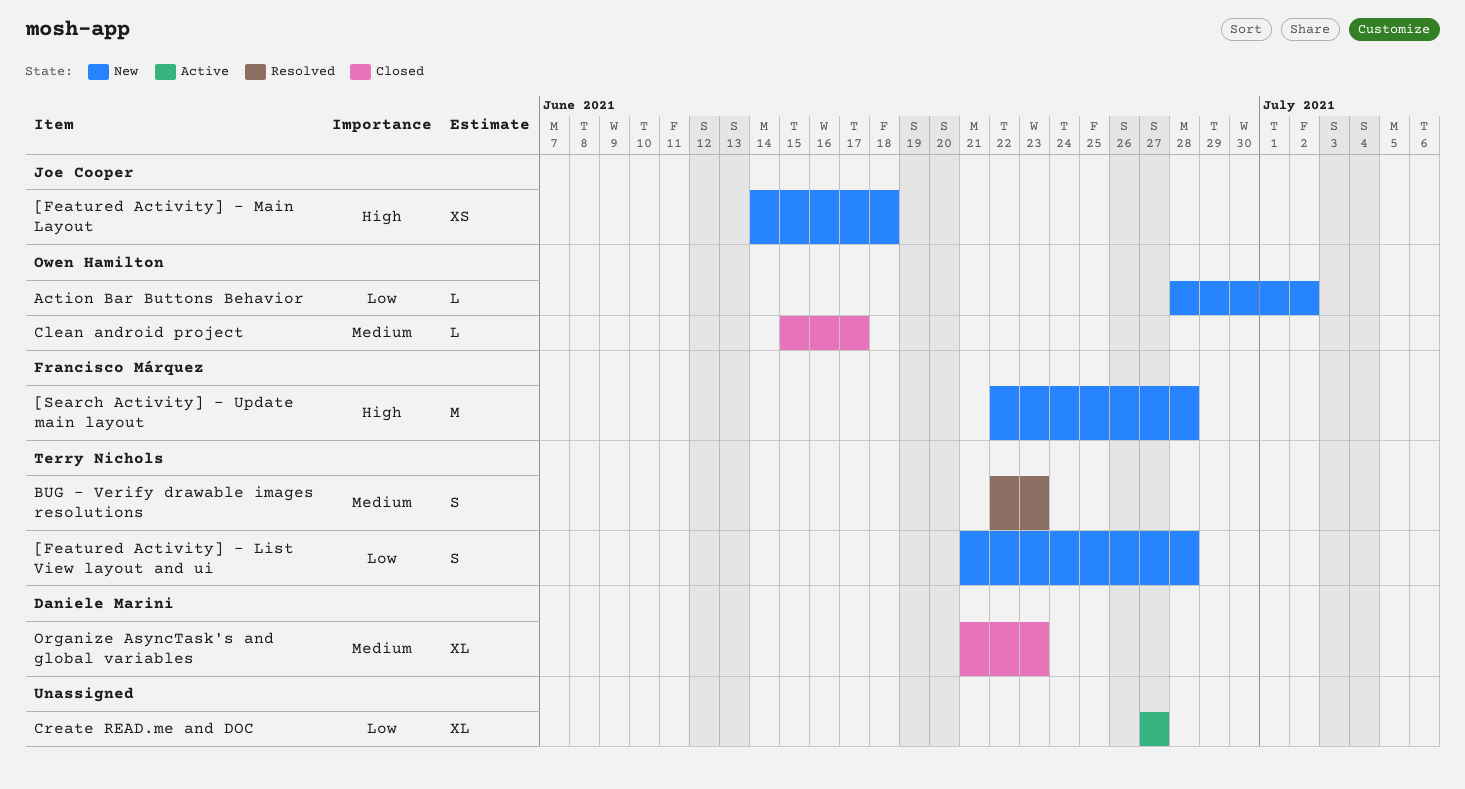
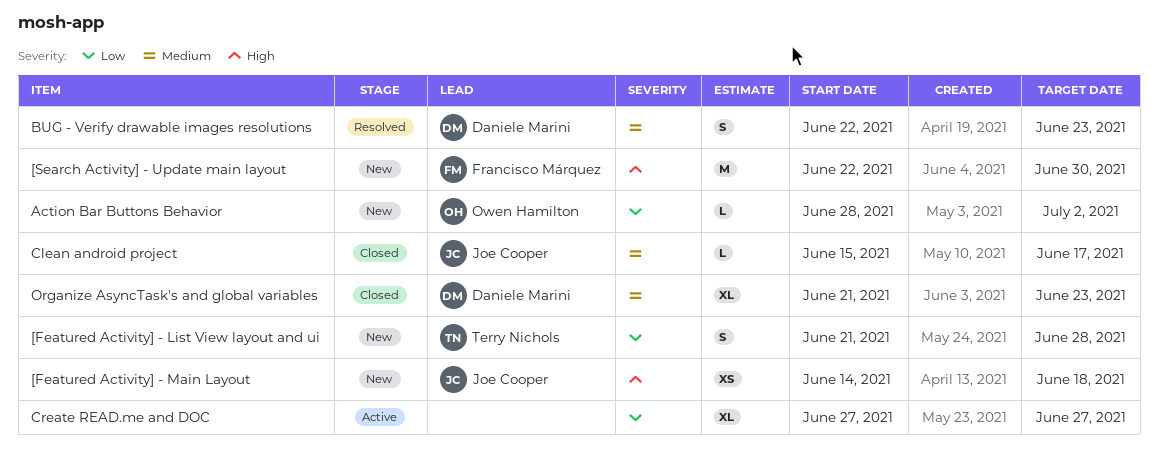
[Search Activity] - Update main layout, due: Jun 28 -> Jun 30
BUG - Verify drawable images resolutions, owner: Terry Nichols -> Daniele Marini
Clean android project, owner: Owen Hamilton -> Joe Cooper

